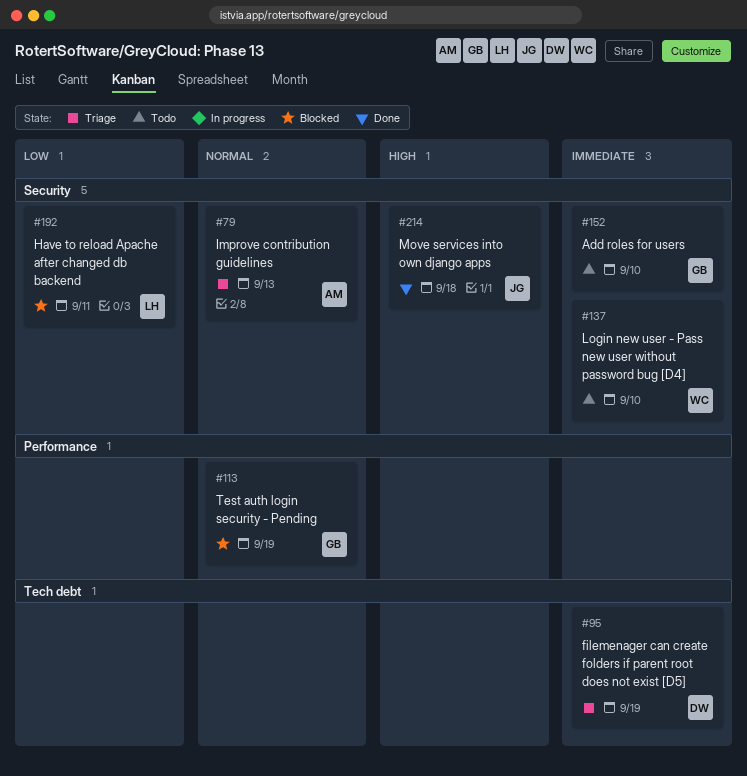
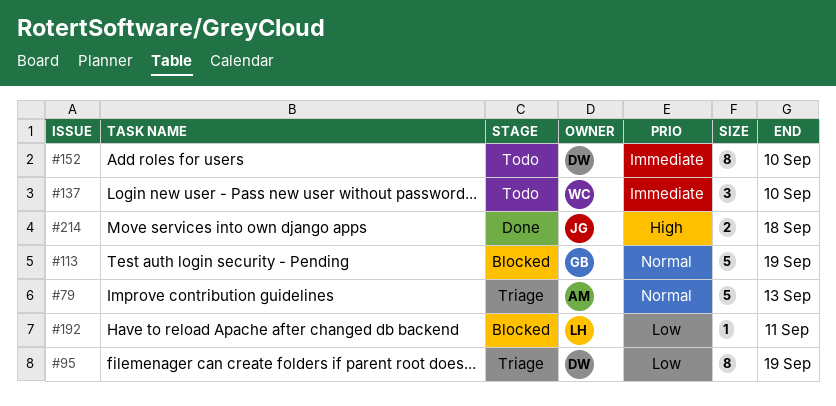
#95, priority: Immediate -> Low
#152, owner: GB -> DW

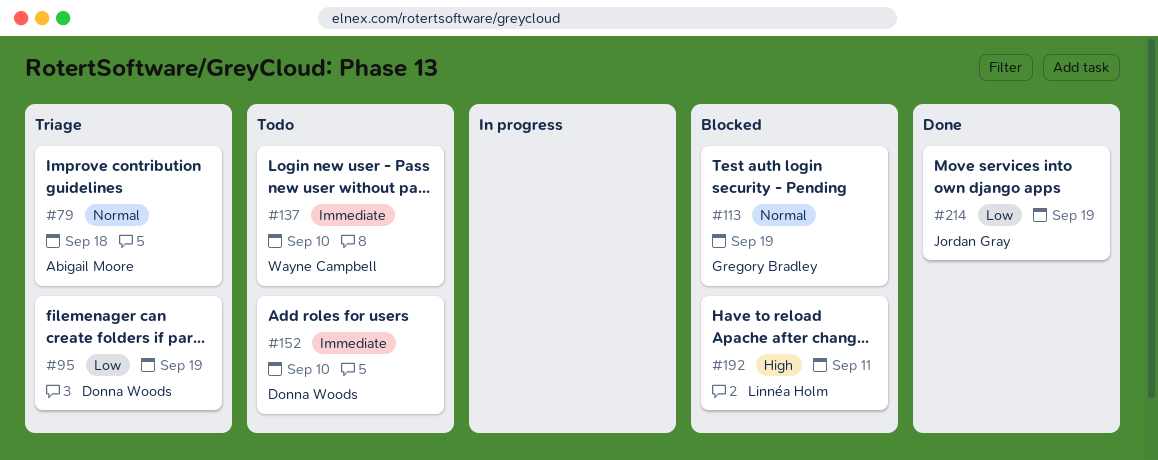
#79, due: Sep 13 -> Sep 18
#192, priority: Low -> High
#214, priority: High -> Low
#214, due: Sep 18 -> Sep 19

